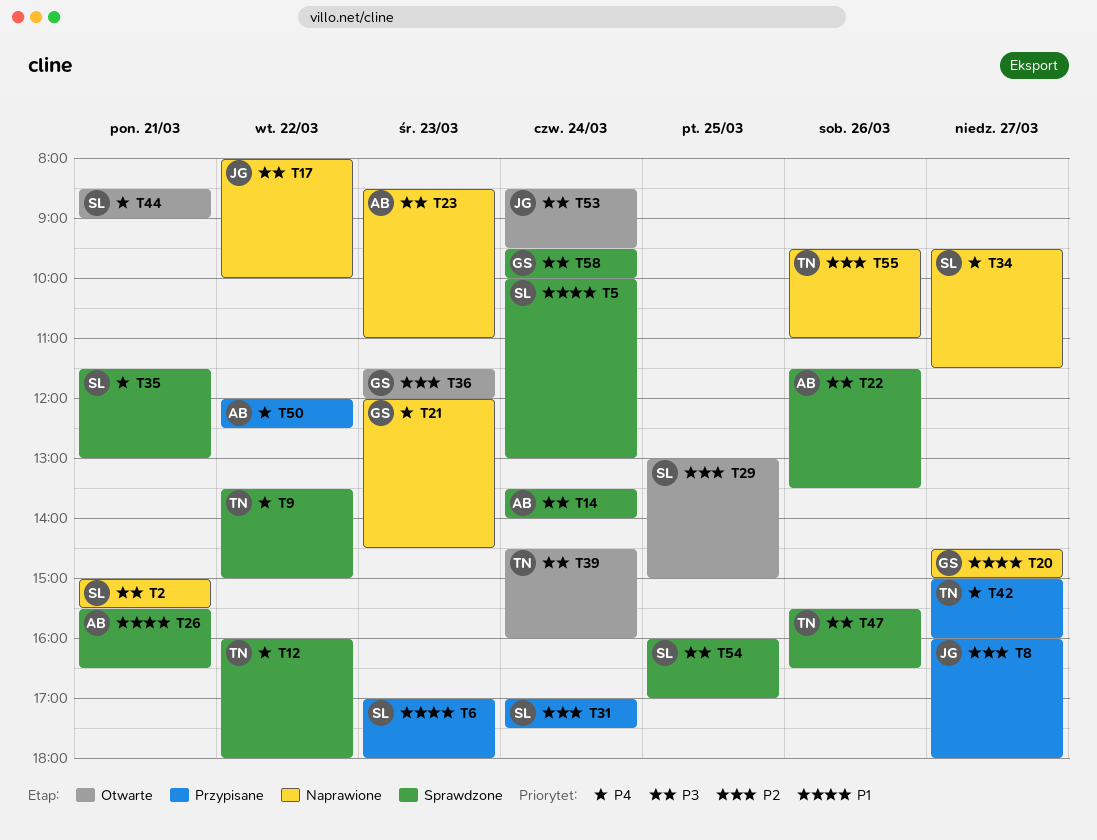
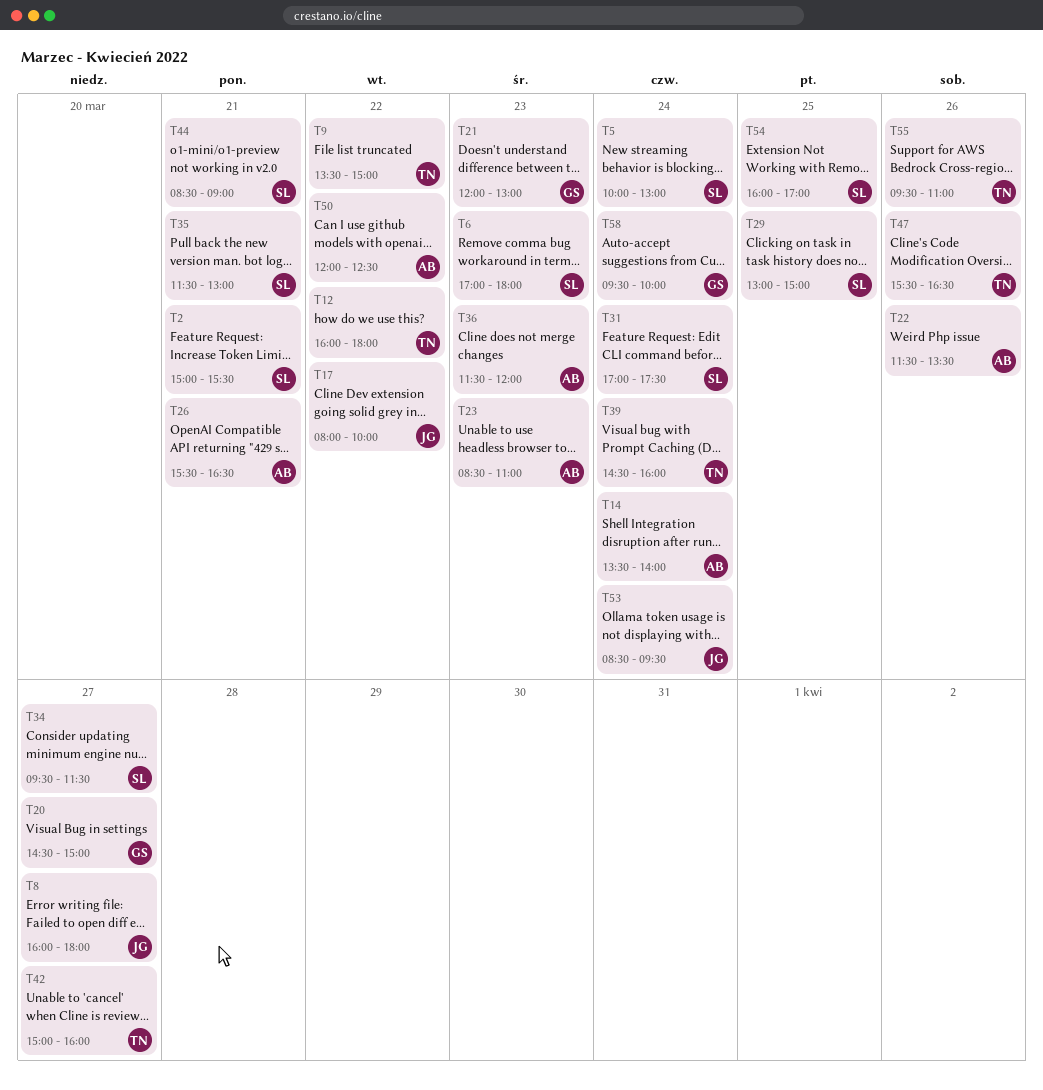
T21, ends: 14:30 -> 13:00
T36, owner: GS -> AB

